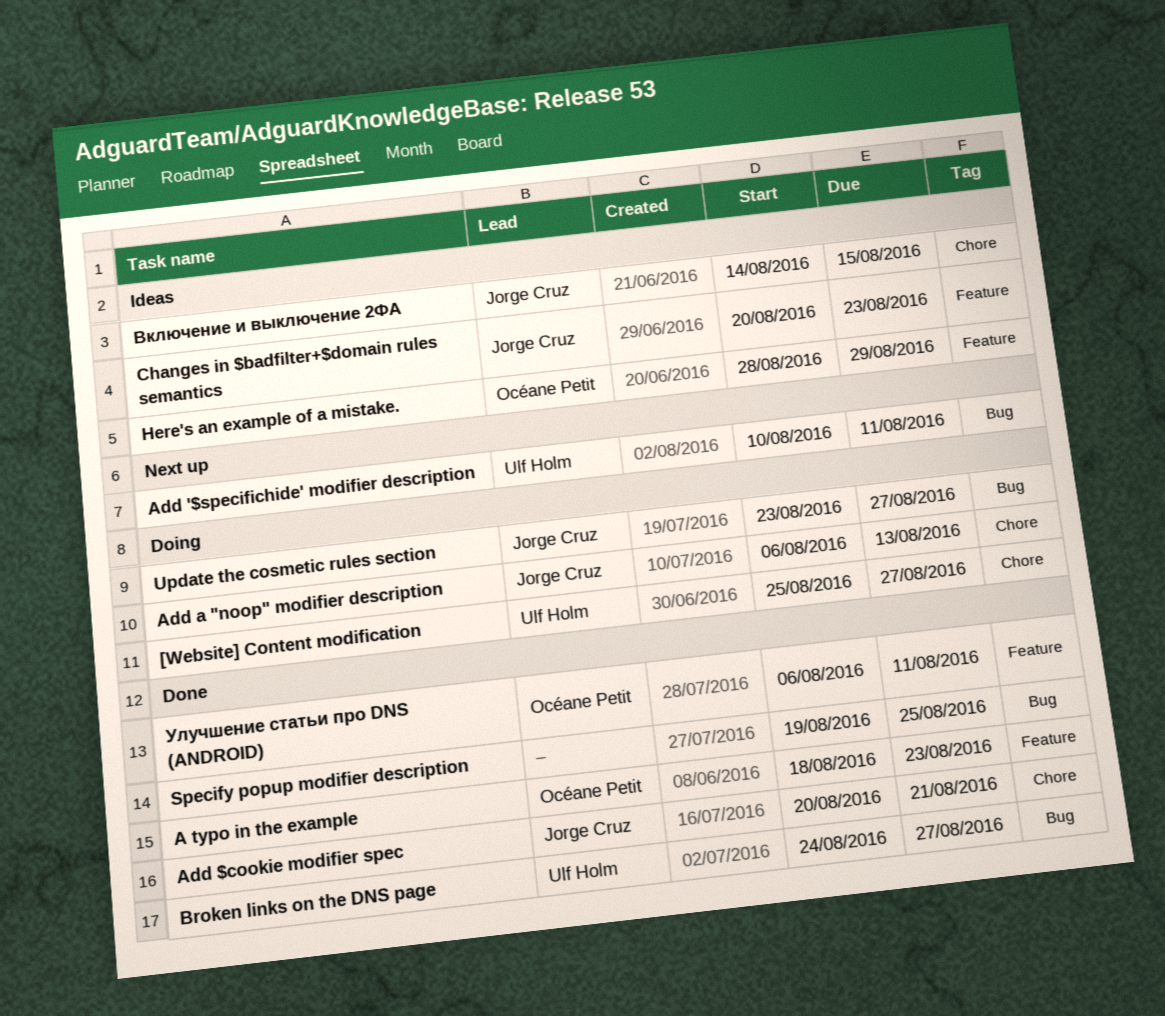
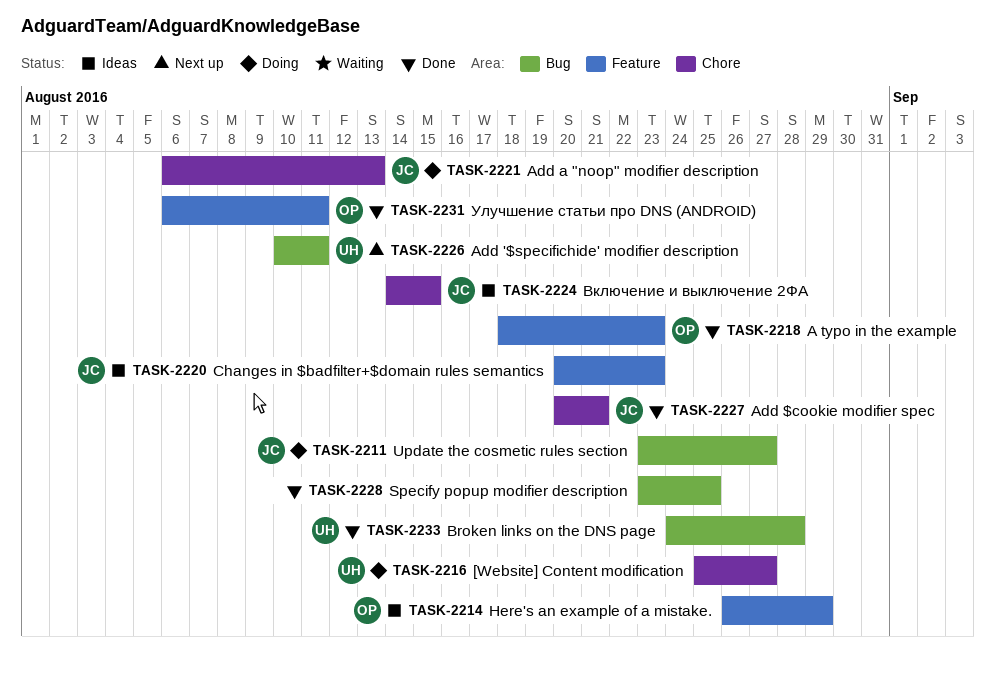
Broken links on the DNS page, due: Aug 27 -> Aug 28
Here's an example of a mistake., start: Aug 28 -> Aug 26
Specify popup modifier description, start: Aug 19 -> Aug 23

